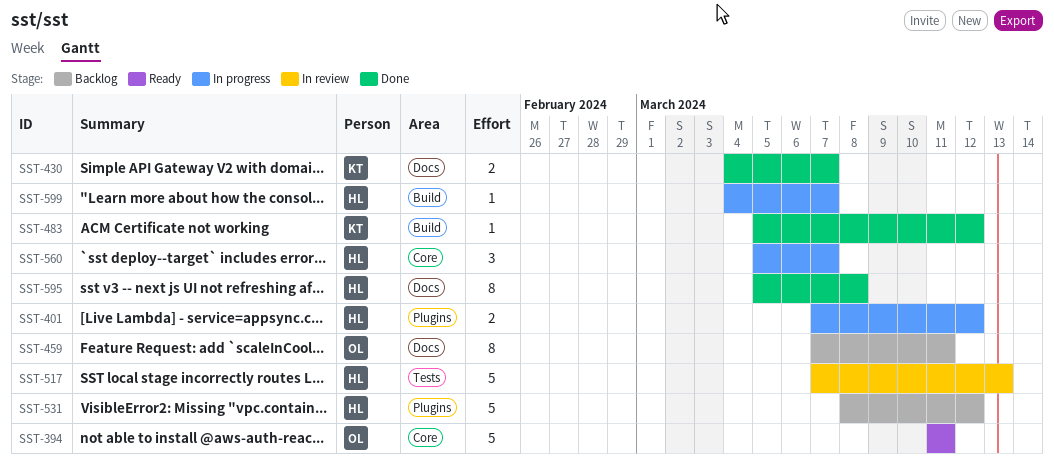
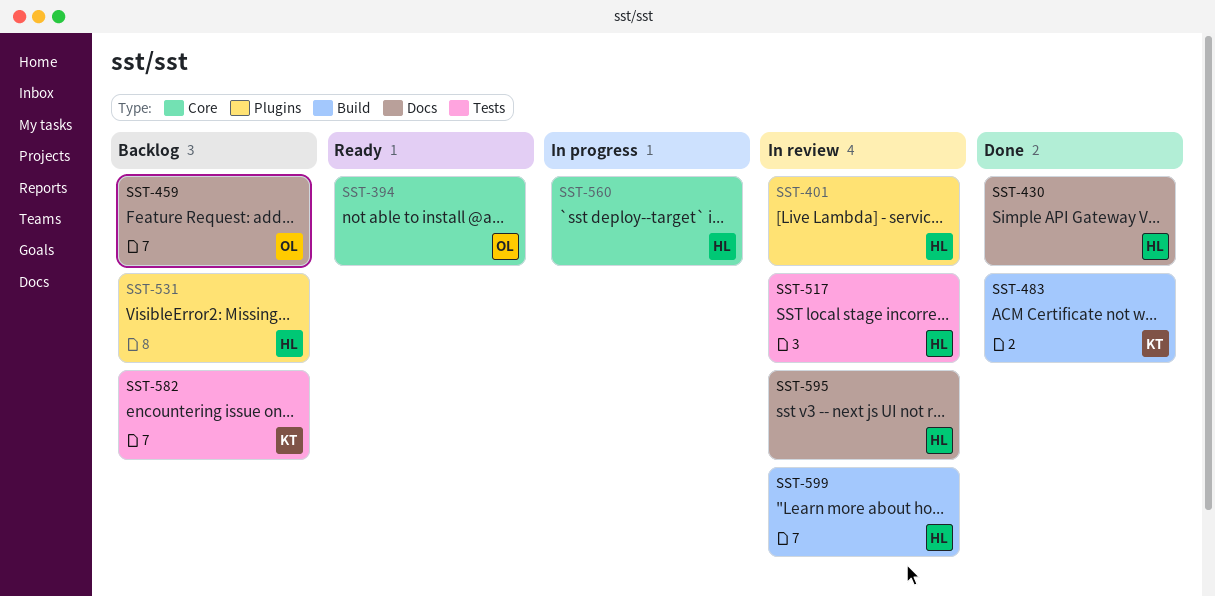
SST-401, status: In progress -> In review
SST-430, owner: KT -> HL
SST-582: none -> present
SST-595, status: Done -> In review
SST-599, status: In progress -> In review

